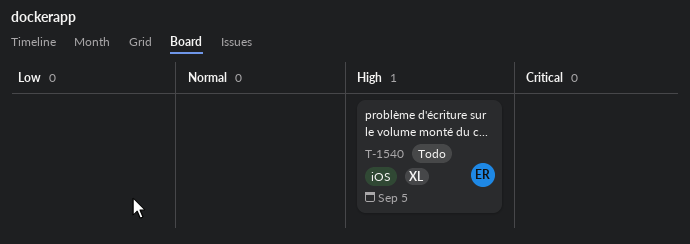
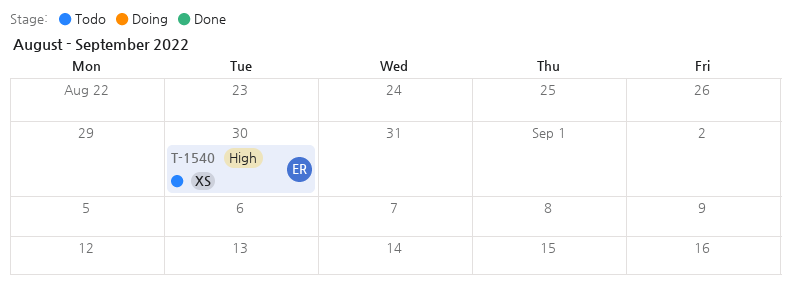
T-1540, estimate: XL -> XS
T-1540, due: Sep 5 -> Aug 30

